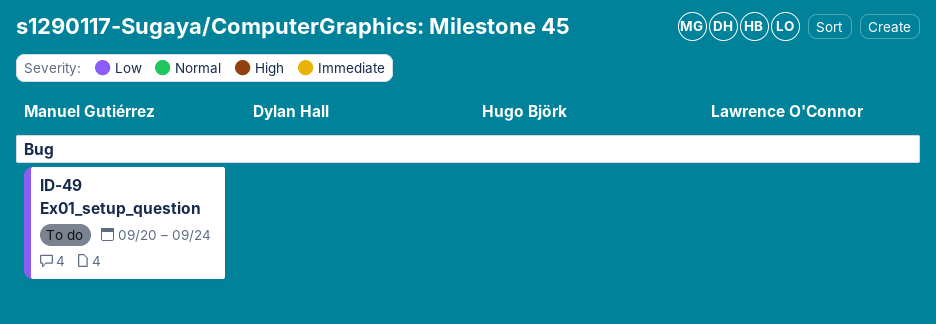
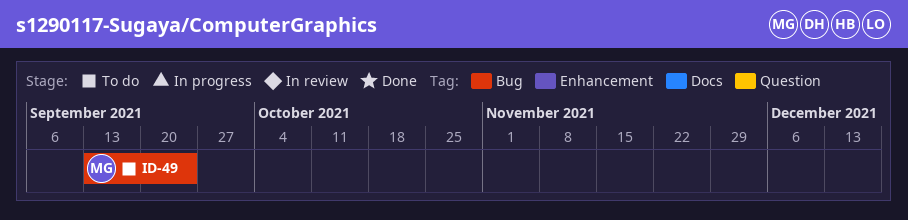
ID-49, start: Sep 20 -> Sep 13

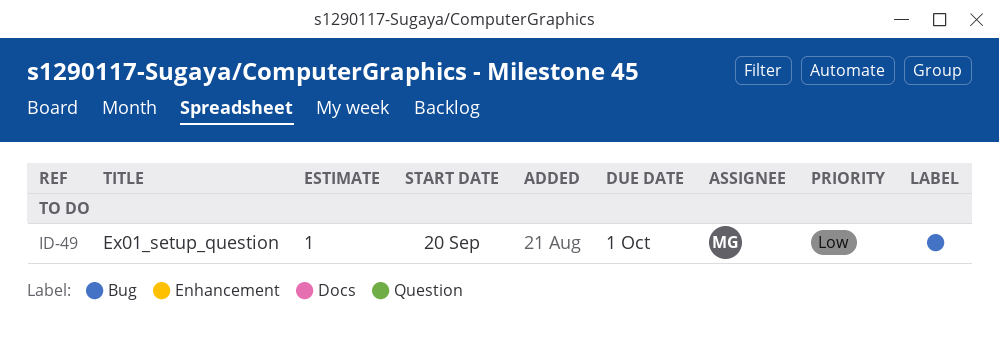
ID-49, start: Sep 13 -> Sep 20
ID-49, due: Sep 24 -> Oct 1

